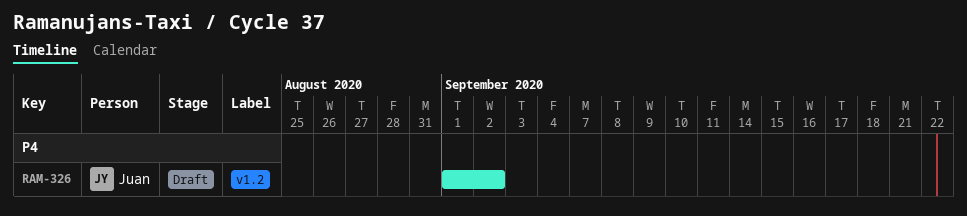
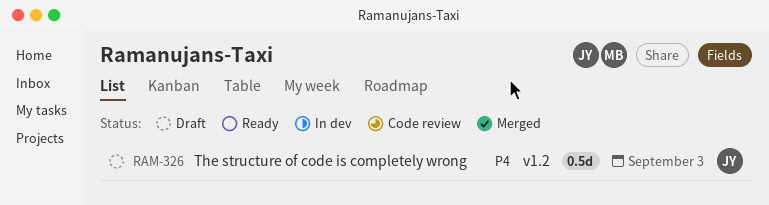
RAM-326, due: Sep 2 -> Sep 3

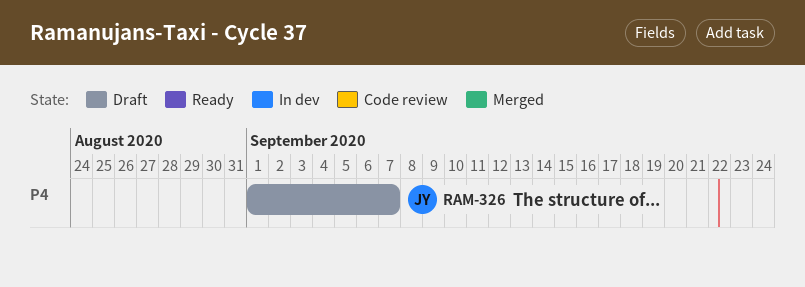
RAM-326, due: Sep 3 -> Sep 7

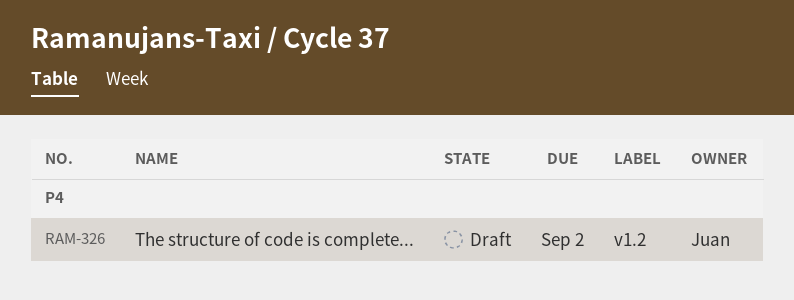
RAM-326, due: Sep 7 -> Sep 2

